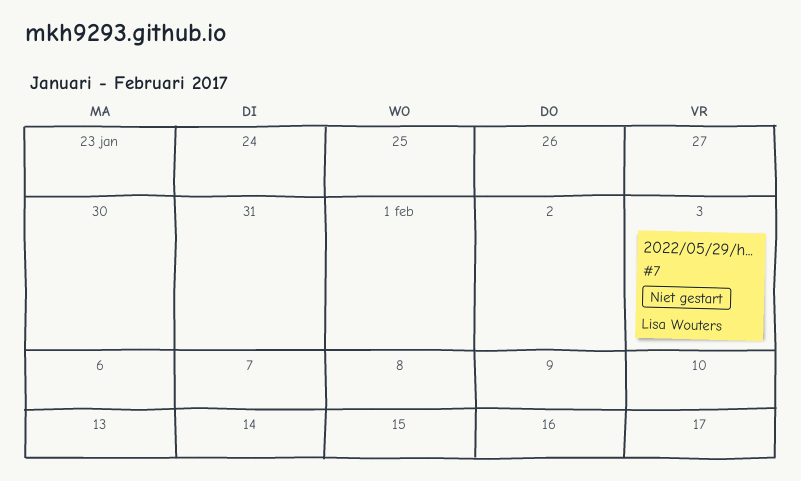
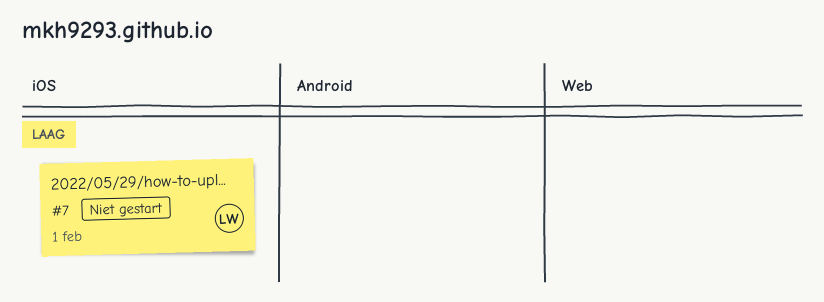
#7, due: Feb 3 -> Feb 1

